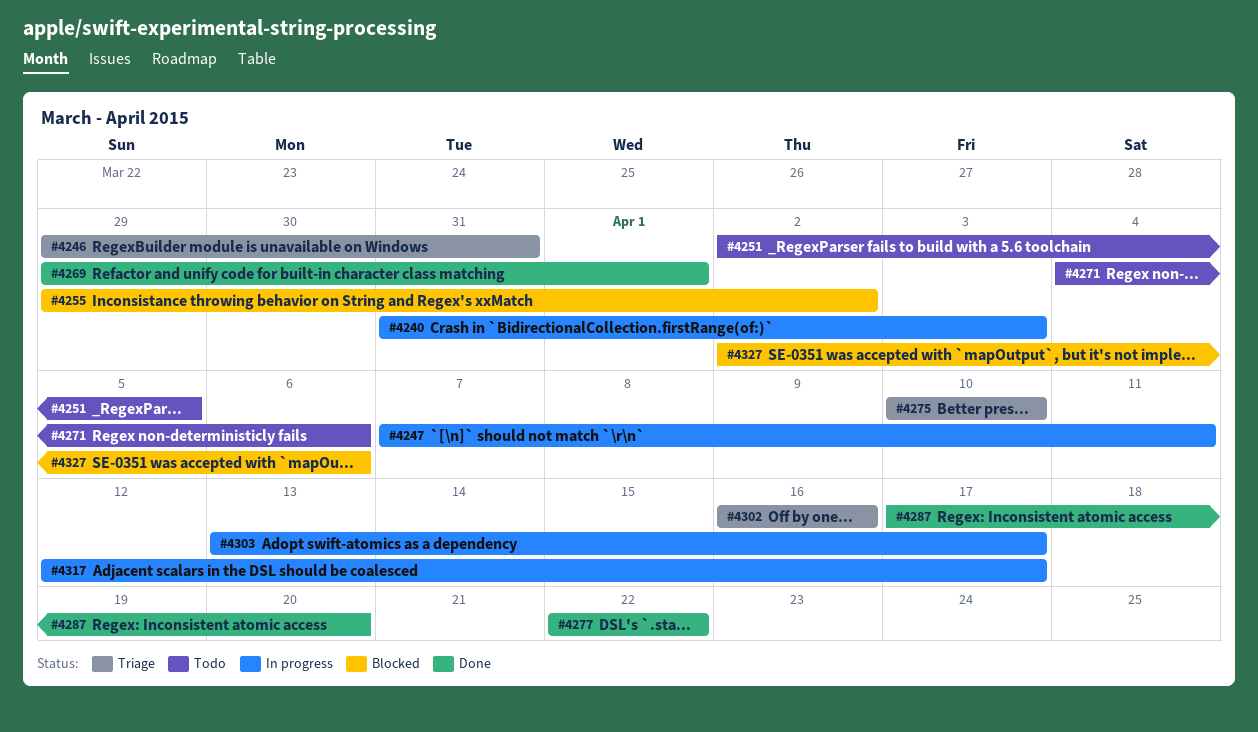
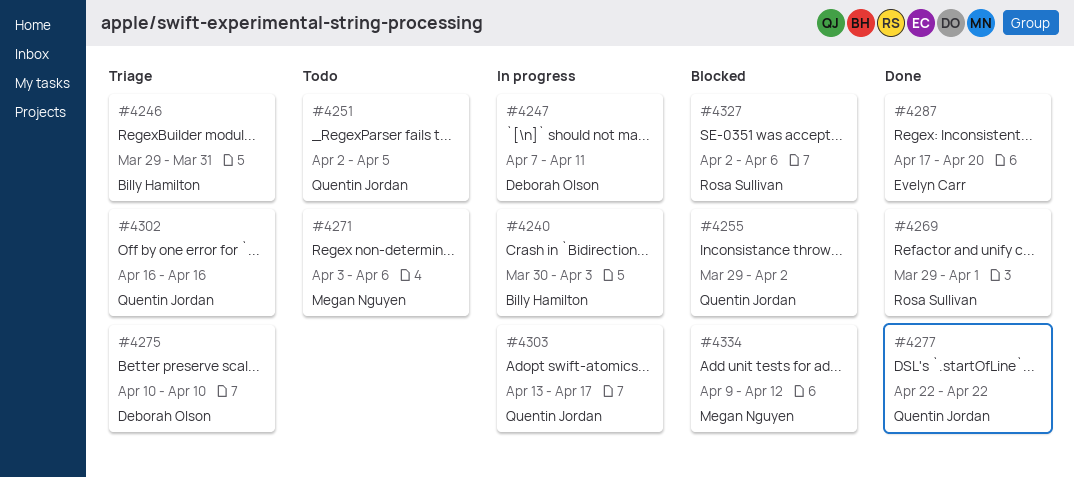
#4240, start: Mar 31 -> Mar 30
#4271, start: Apr 4 -> Apr 3
#4317: present -> none
#4334: none -> present

